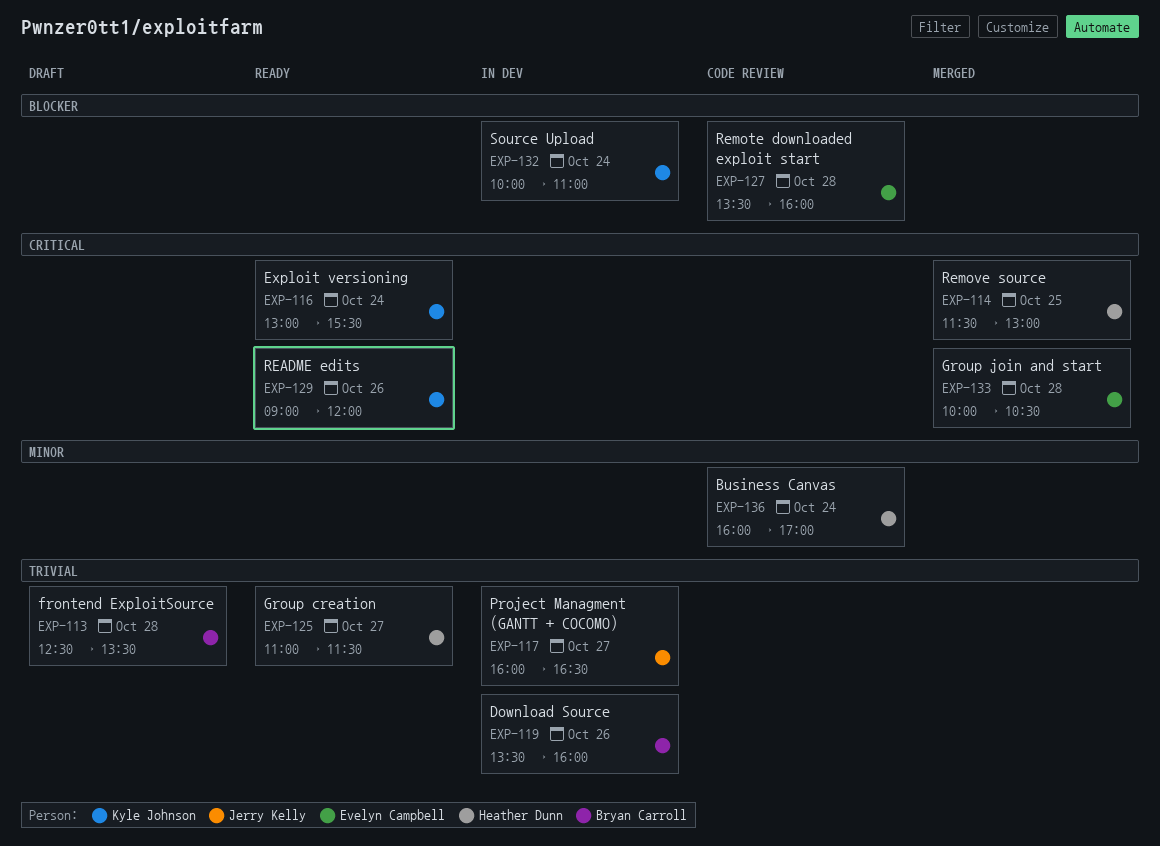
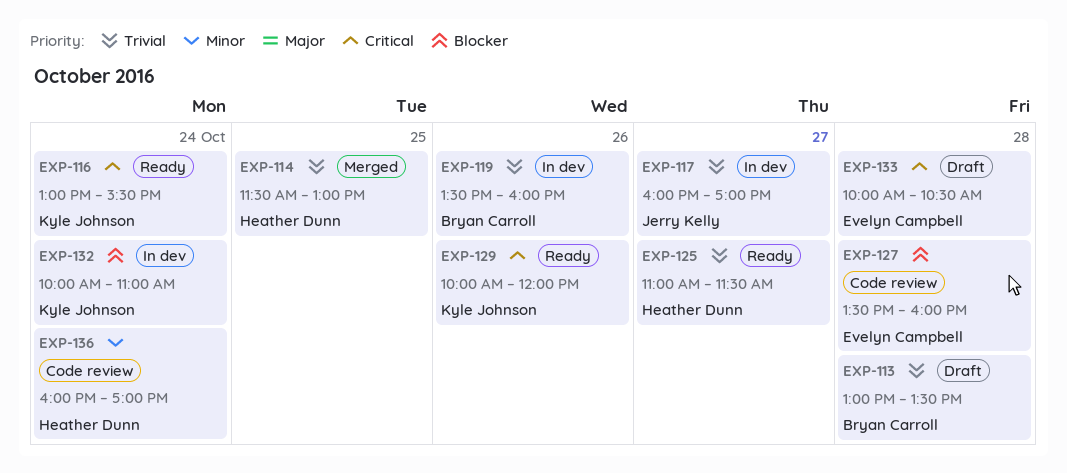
EXP-113, begins: 12:30 -> 13:00
EXP-114, priority: Critical -> Trivial
EXP-117, ends: 16:30 -> 17:00
EXP-129, begins: 09:00 -> 10:00
EXP-133, status: Merged -> Draft

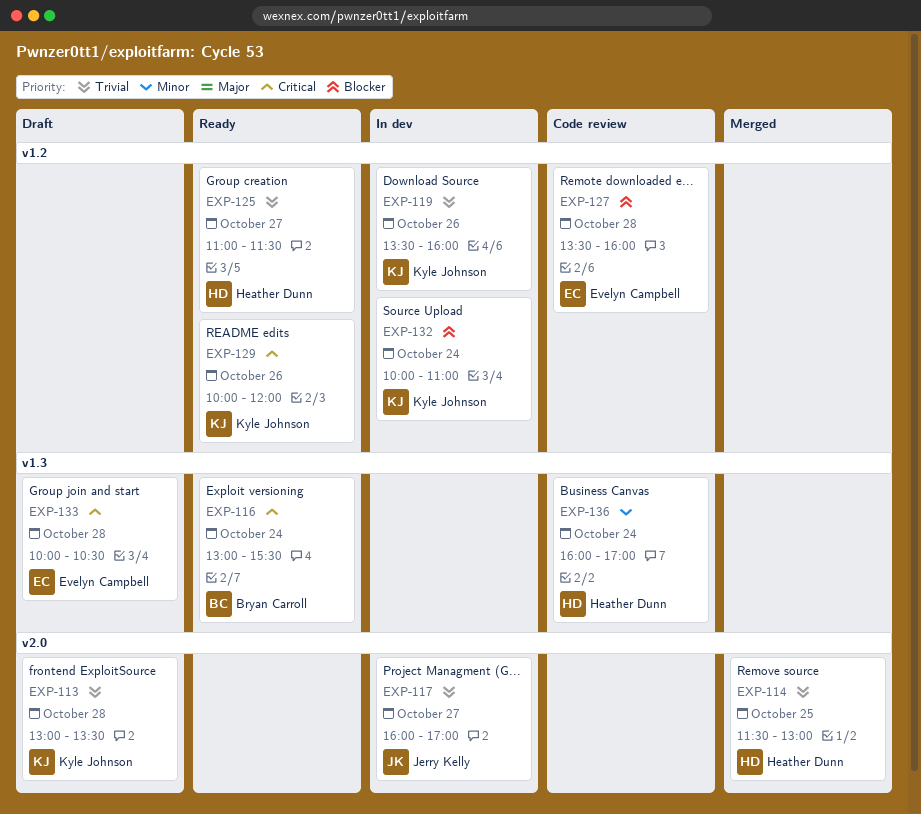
EXP-113, owner: Bryan Carroll -> Kyle Johnson
EXP-116, owner: Kyle Johnson -> Bryan Carroll
EXP-119, owner: Bryan Carroll -> Kyle Johnson

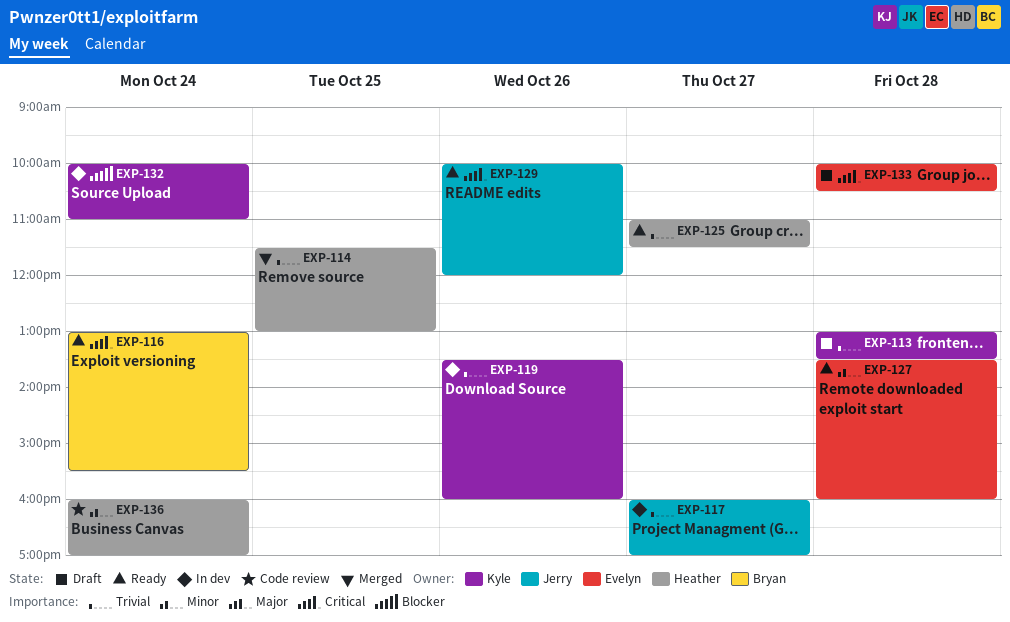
EXP-127, status: Code review -> Ready
EXP-127, priority: Blocker -> Minor
EXP-129, owner: Kyle Johnson -> Jerry Kelly

